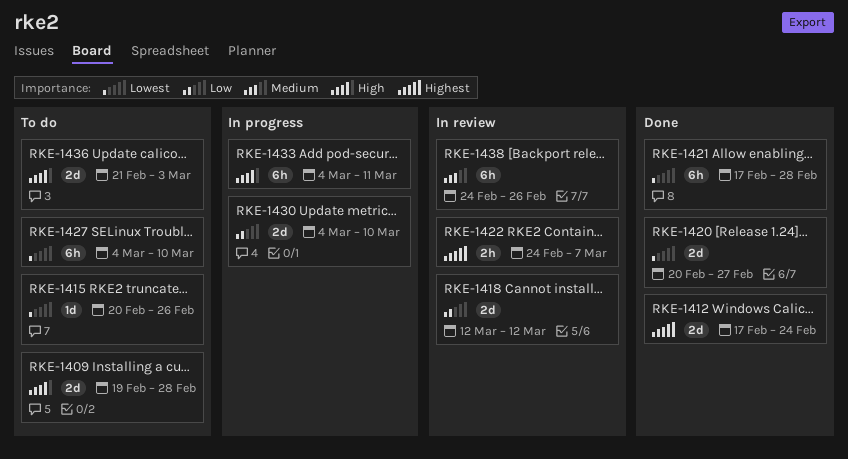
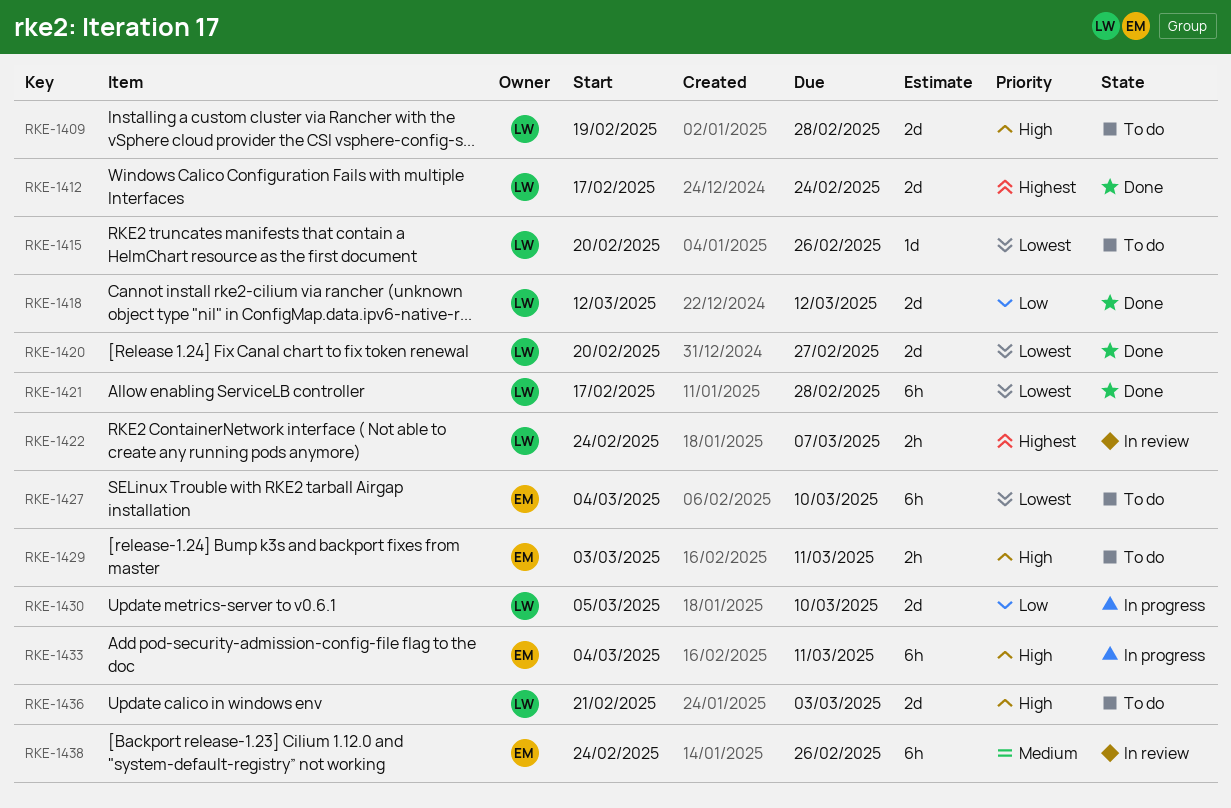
RKE-1418, status: In review -> Done
RKE-1429: none -> present
RKE-1430, start: Mar 4 -> Mar 5

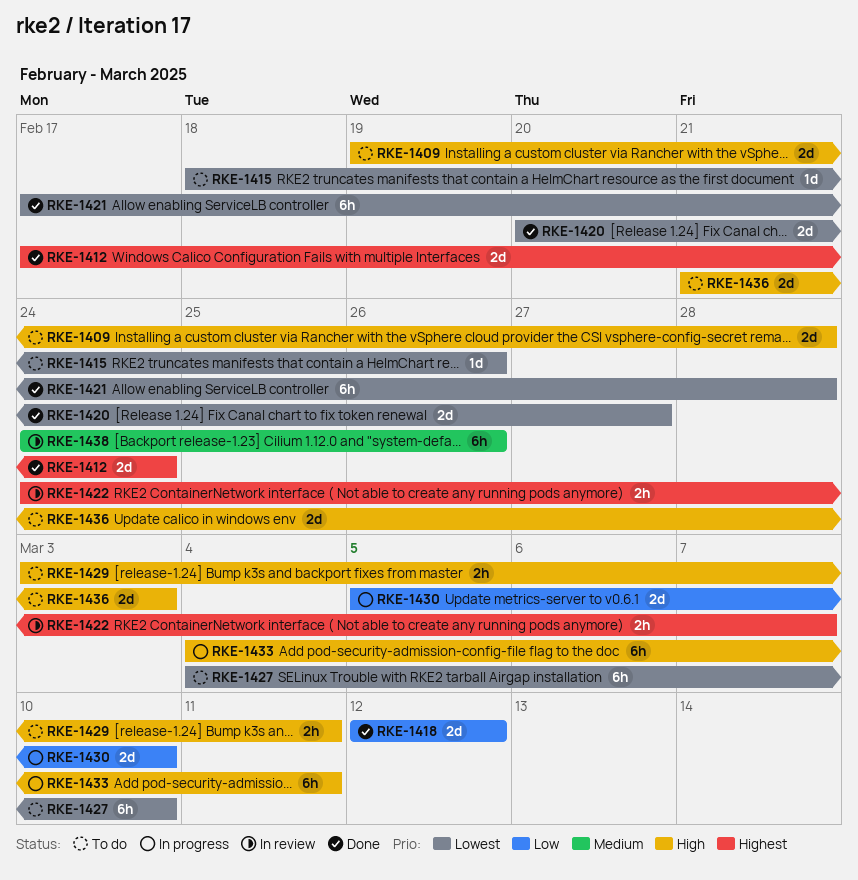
RKE-1415, start: Feb 20 -> Feb 18

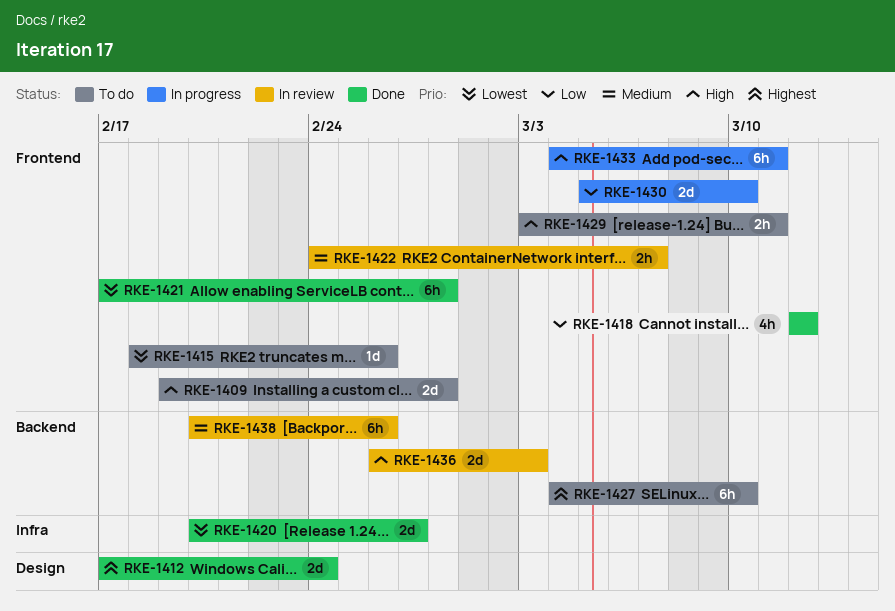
RKE-1418, estimate: 2d -> 4h
RKE-1422, priority: Highest -> Medium
RKE-1427, priority: Lowest -> Highest
RKE-1436, status: To do -> In review
RKE-1436, start: Feb 21 -> Feb 26
RKE-1438, start: Feb 24 -> Feb 20

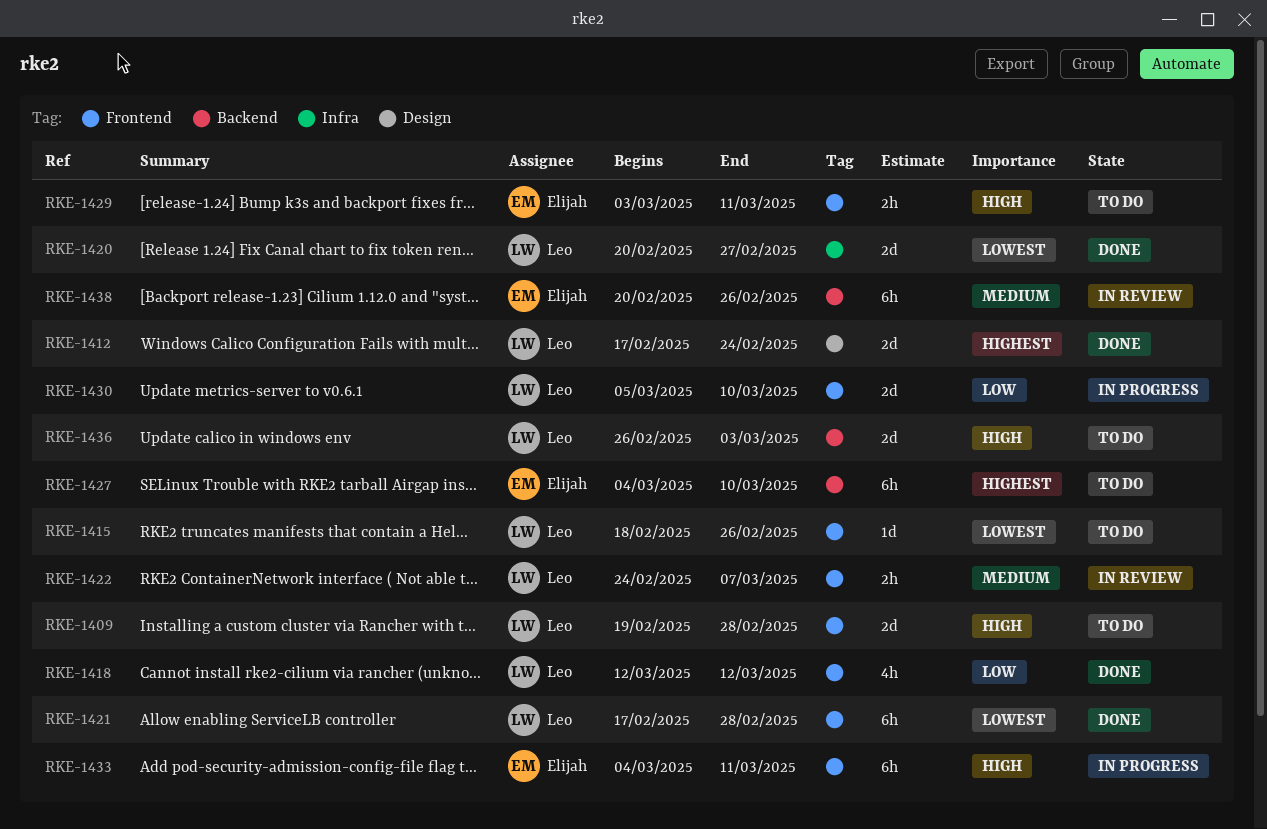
RKE-1436, status: In review -> To do

